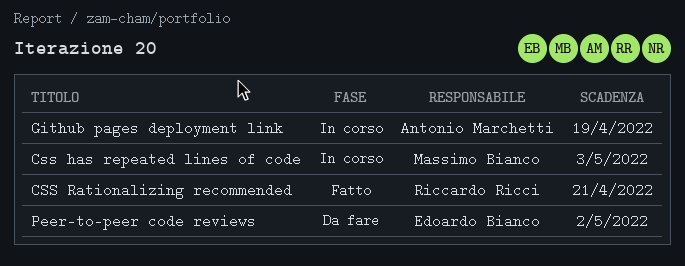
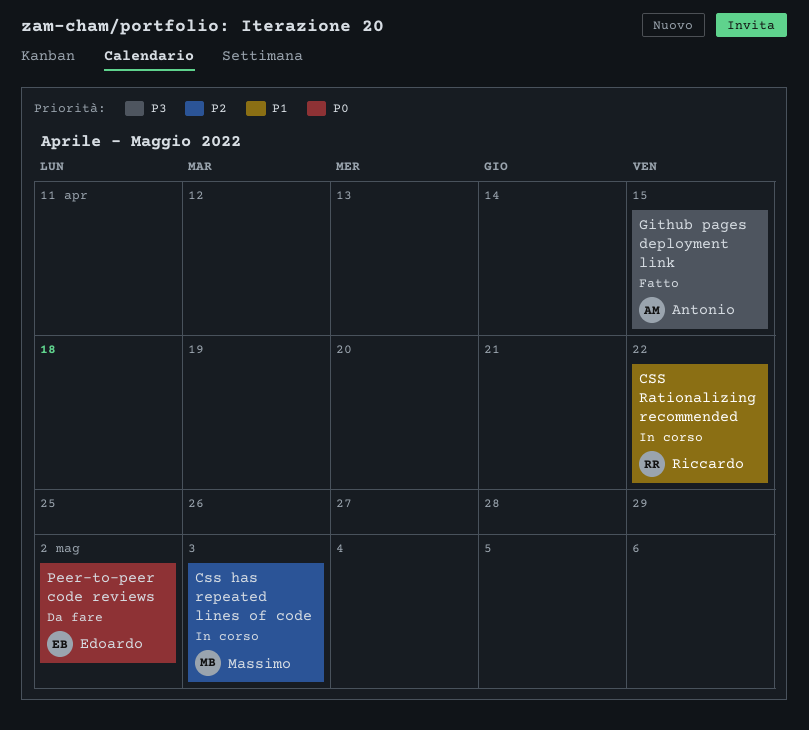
CSS Rationalizing recommended, status: Fatto -> In corso
CSS Rationalizing recommended, due: Apr 21 -> Apr 22
Github pages deployment link, status: In corso -> Fatto
Github pages deployment link, due: Apr 19 -> Apr 15

